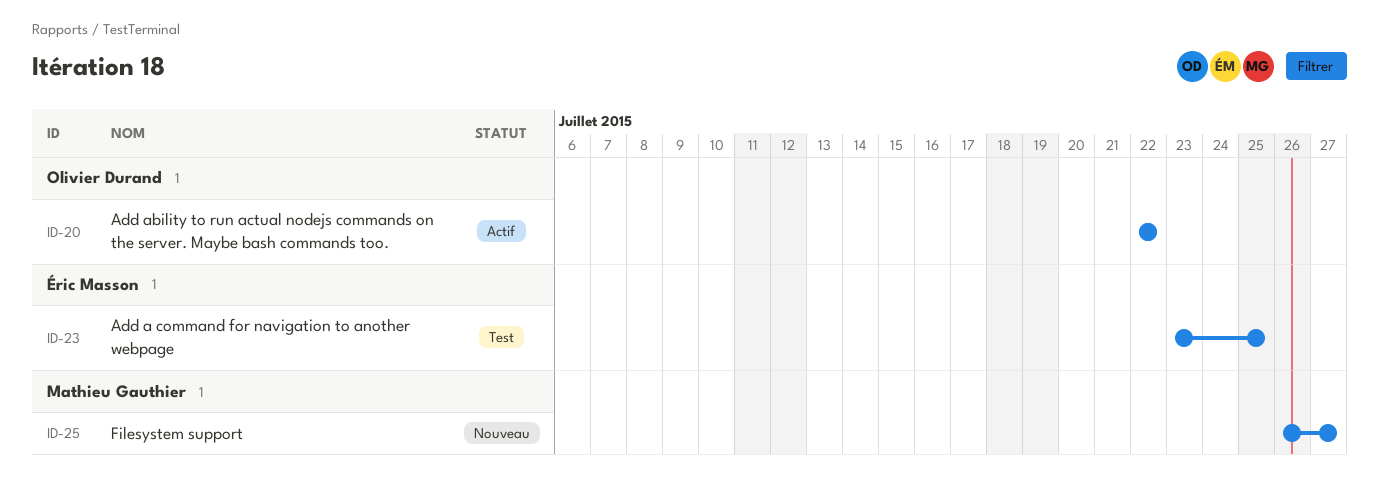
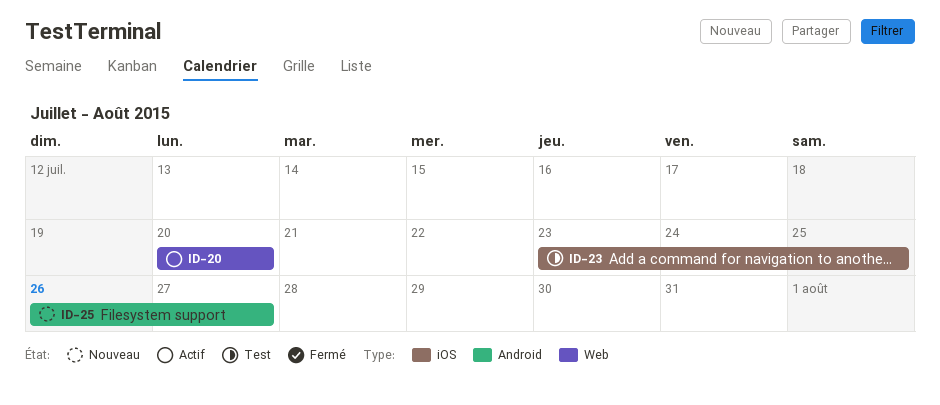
ID-20, start: Jul 22 -> Jul 20
ID-20, due: Jul 22 -> Jul 20

